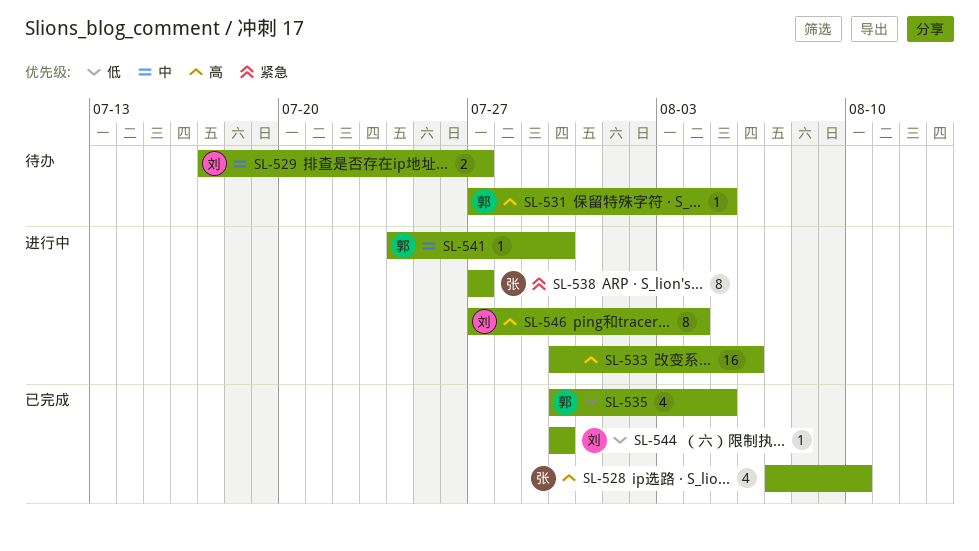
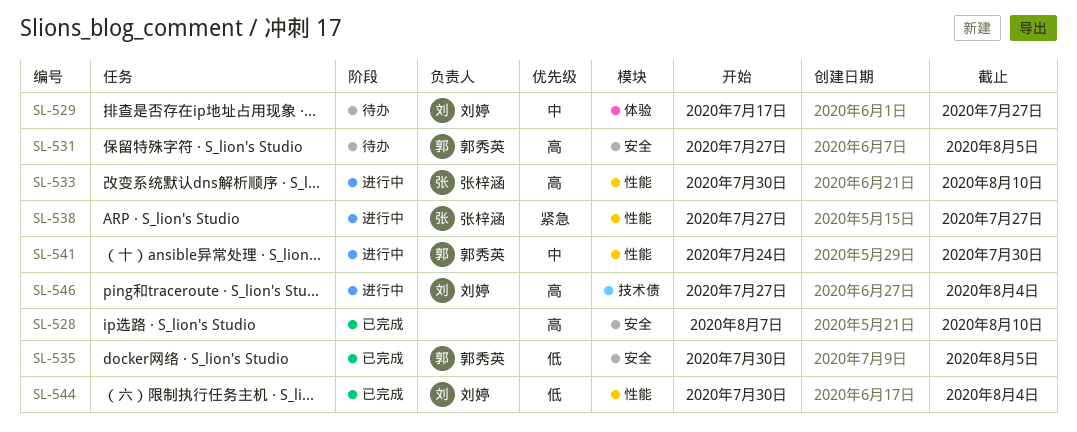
SL-528, owner: 张梓涵 -> none
SL-533, owner: none -> 张梓涵
SL-533, due: Aug 6 -> Aug 10
SL-544, due: Jul 30 -> Aug 4

